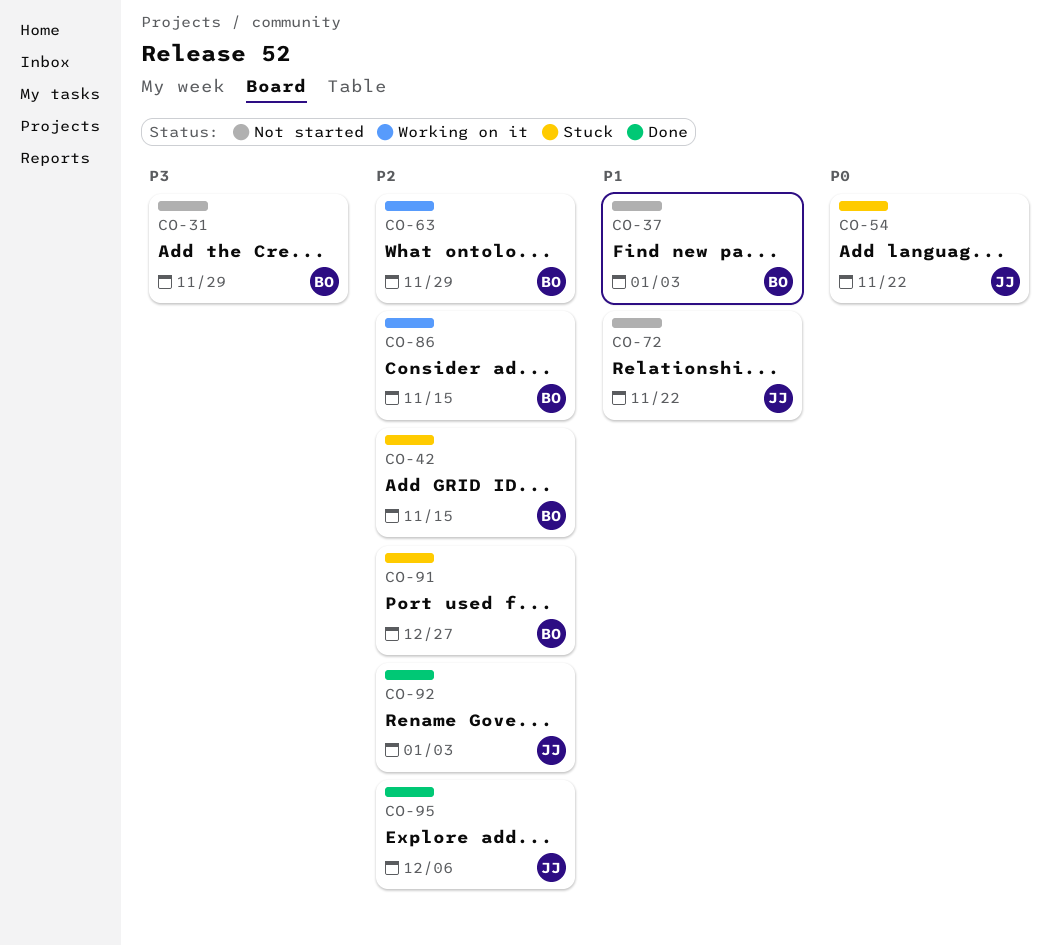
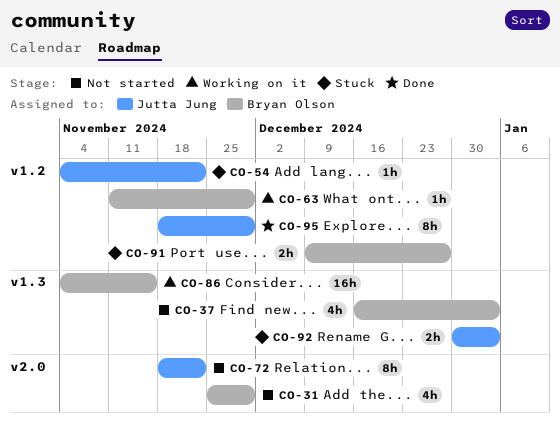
CO-42: present -> none
CO-92, status: Done -> Stuck
CO-95, due: Dec 6 -> Nov 29

